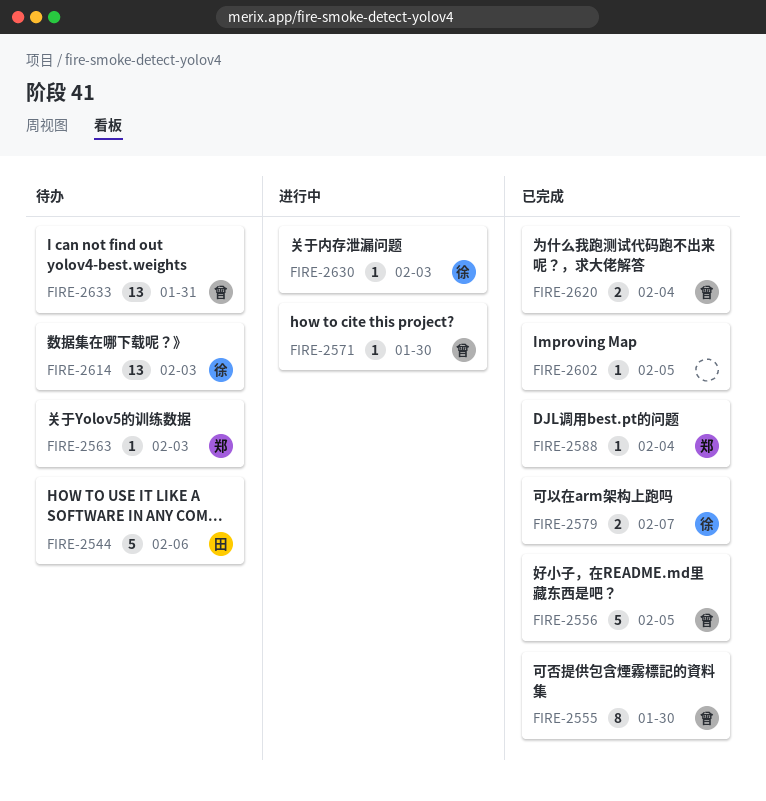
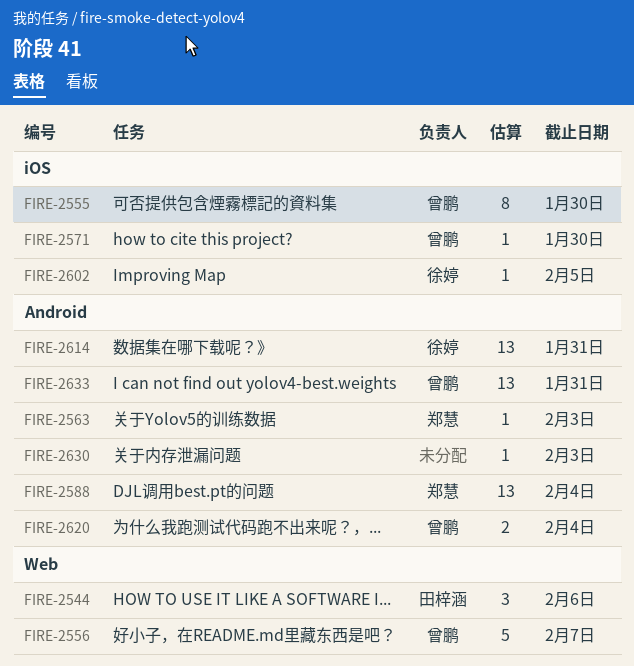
FIRE-2544, estimate: 5 -> 3
FIRE-2556, due: Feb 5 -> Feb 7
FIRE-2579: present -> none
FIRE-2588, estimate: 1 -> 13
FIRE-2602, owner: none -> 徐婷
FIRE-2614, due: Feb 3 -> Jan 31
FIRE-2630, owner: 徐婷 -> none

